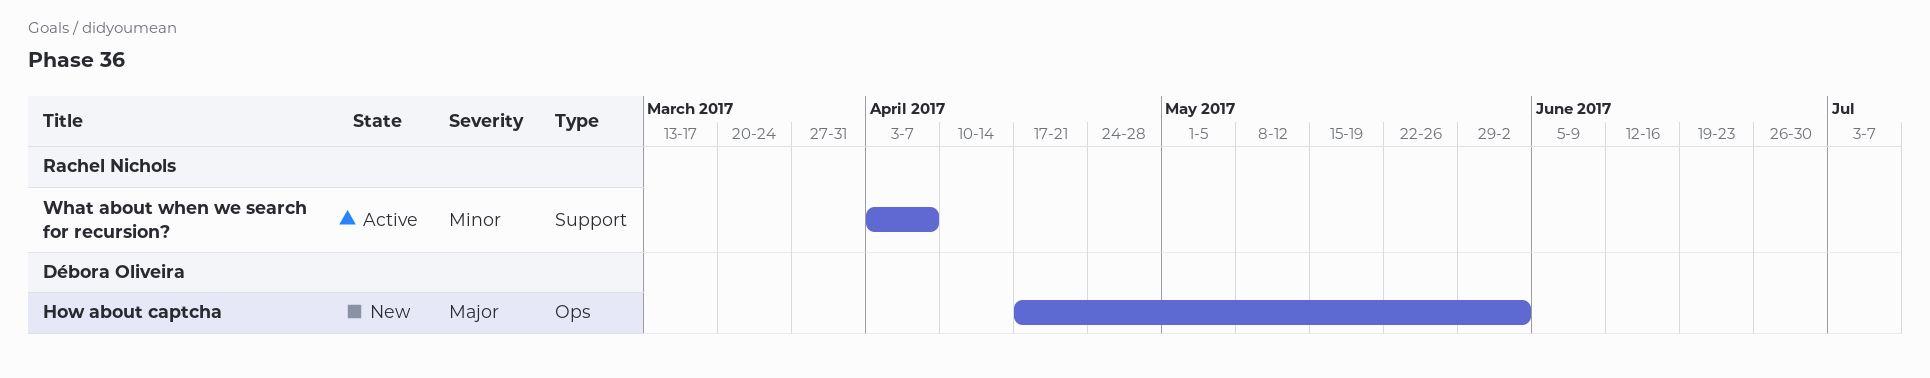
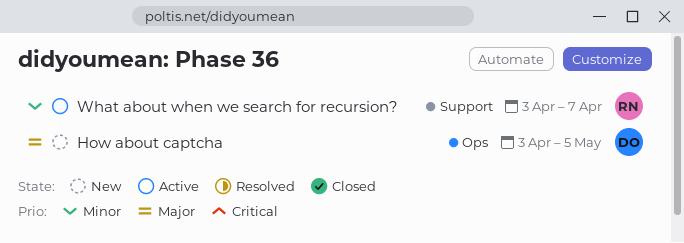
How about captcha, start: Apr 17 -> Apr 3
How about captcha, due: Jun 2 -> May 5

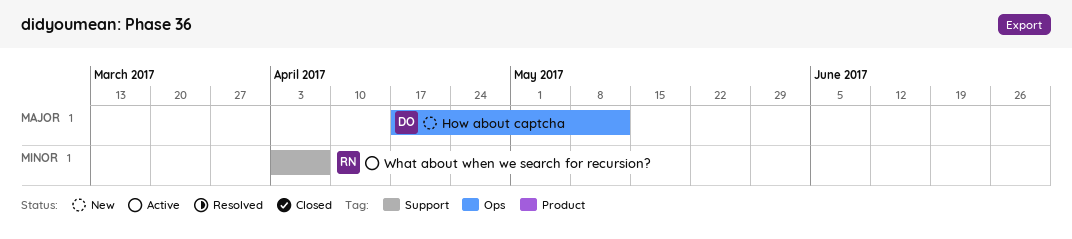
How about captcha, start: Apr 3 -> Apr 17
How about captcha, due: May 5 -> May 12

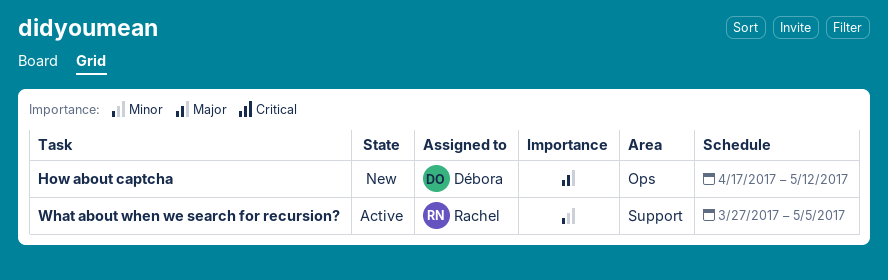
What about when we search for recursion?, start: Apr 3 -> Mar 27
What about when we search for recursion?, due: Apr 7 -> May 5

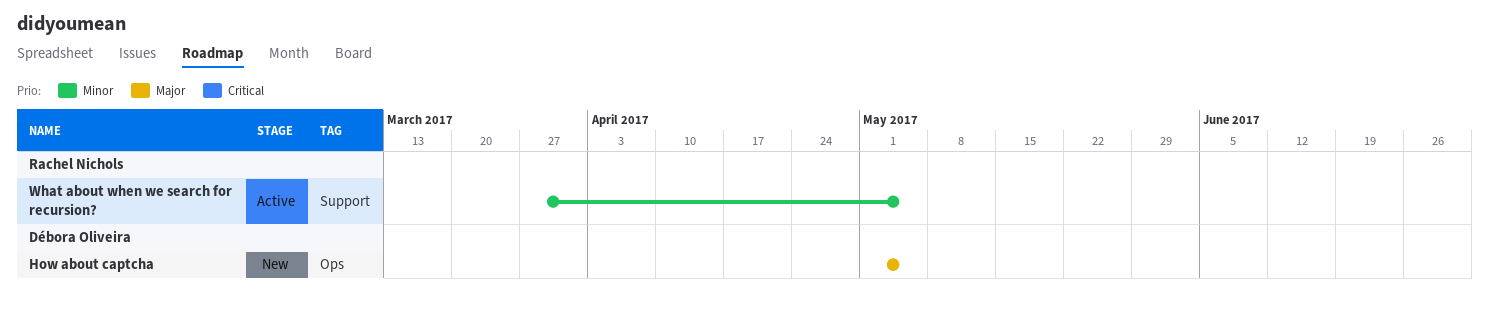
How about captcha, start: Apr 17 -> May 1
How about captcha, due: May 12 -> May 5

